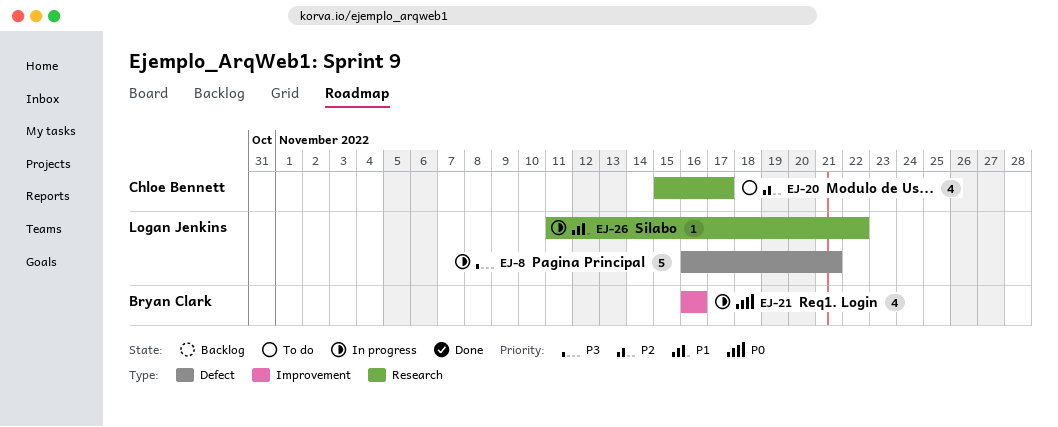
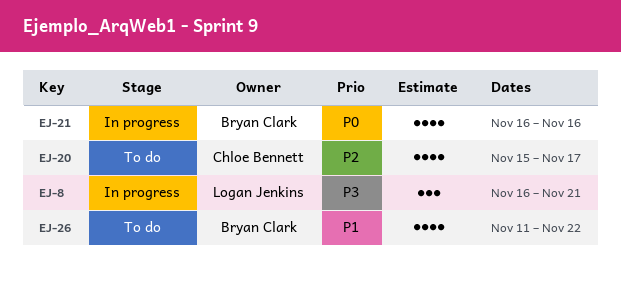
EJ-8, estimate: 5 -> 3
EJ-26, status: In progress -> To do
EJ-26, owner: Logan Jenkins -> Bryan Clark
EJ-26, estimate: 1 -> 4

